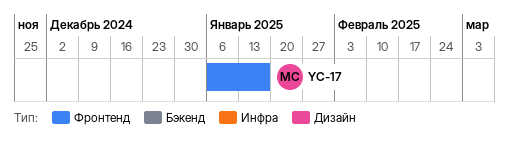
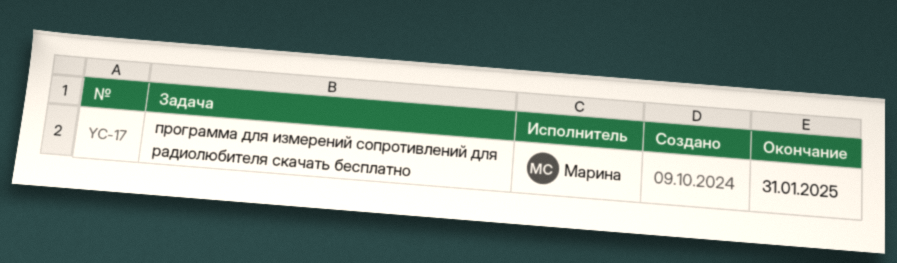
YC-17, due: Jan 17 -> Jan 31

